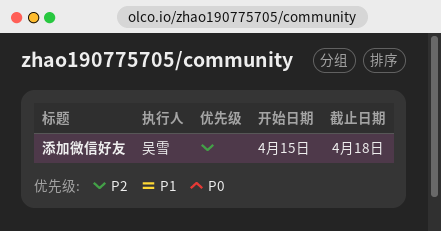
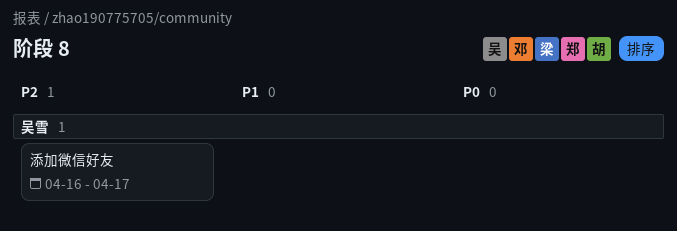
添加微信好友, start: Apr 15 -> Apr 16
添加微信好友, due: Apr 18 -> Apr 17

